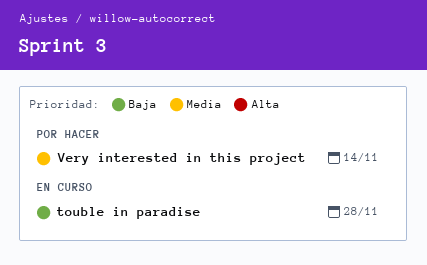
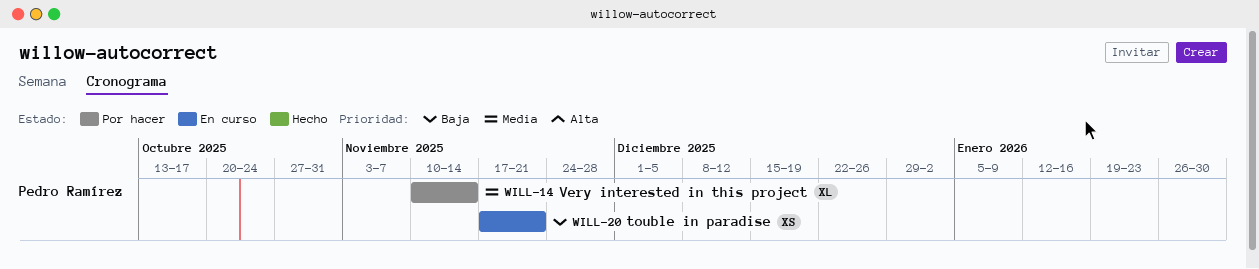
touble in paradise, due: Nov 28 -> Nov 21

